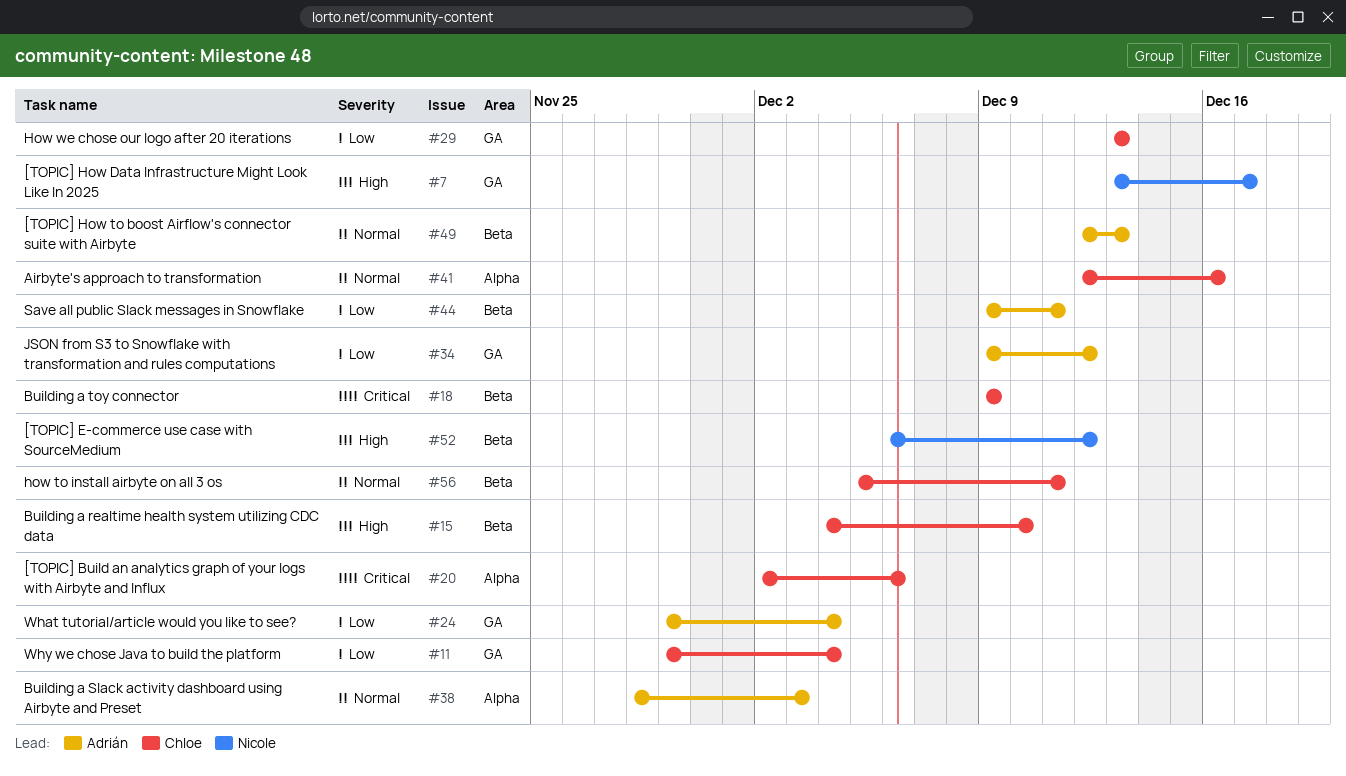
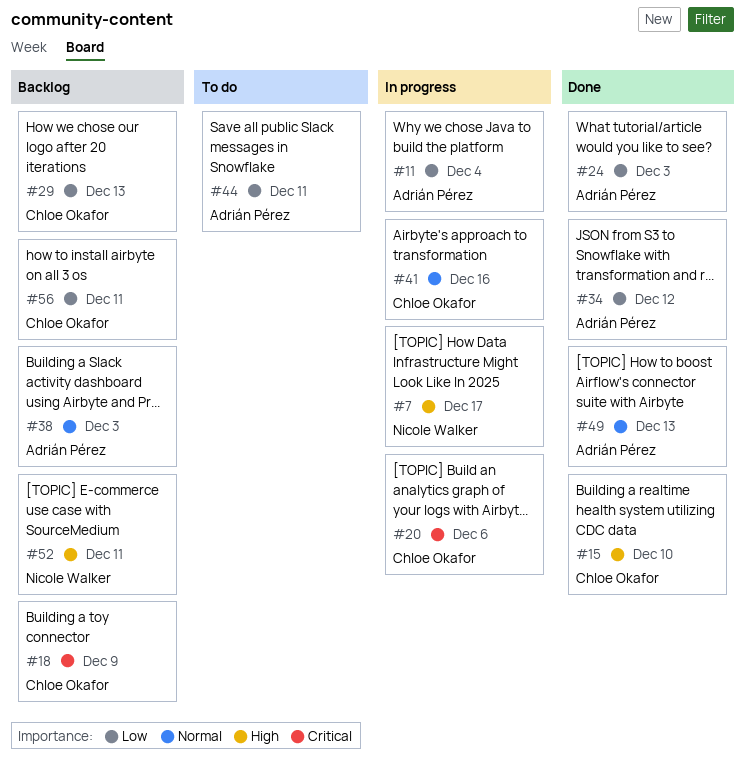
#11, owner: Chloe Okafor -> Adrián Pérez
#24, due: Dec 4 -> Dec 3
#52, due: Dec 12 -> Dec 11
#56, priority: Normal -> Low

